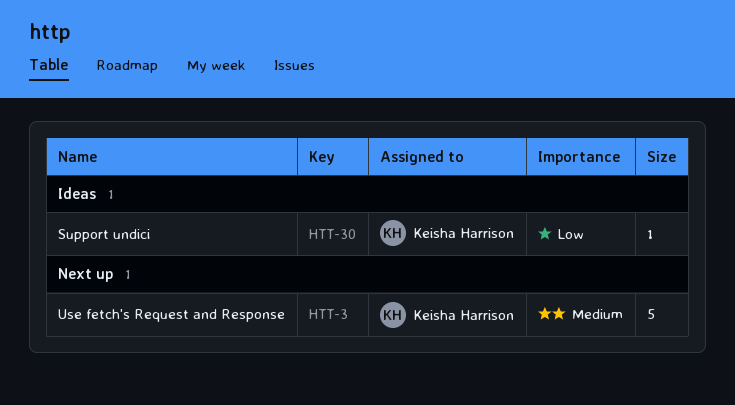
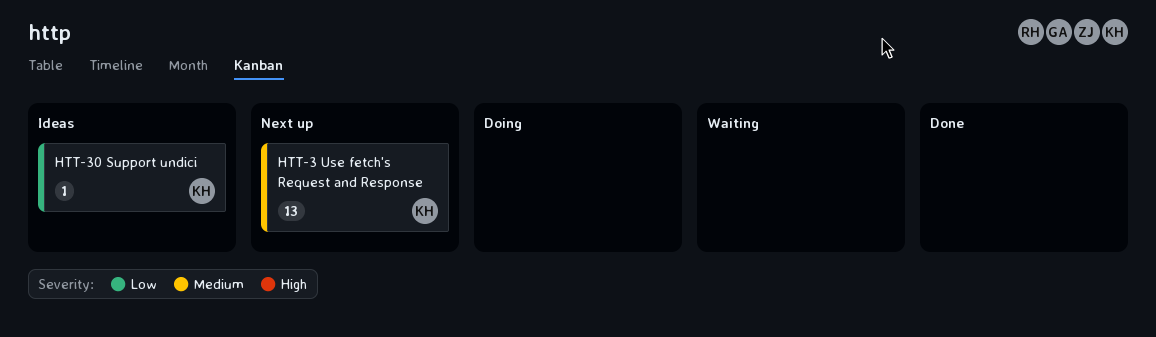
HTT-3, estimate: 5 -> 13

